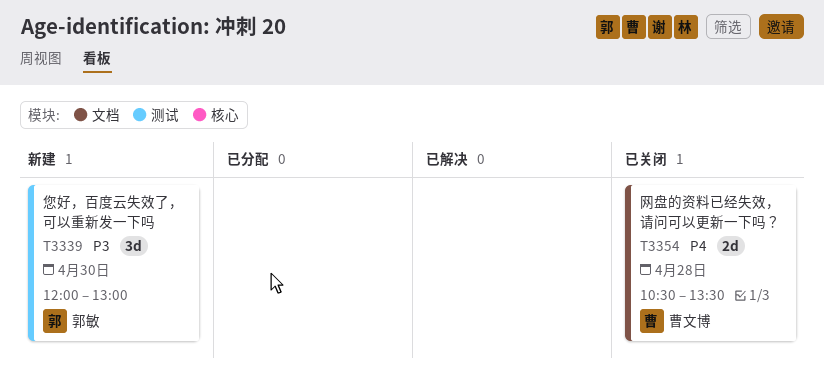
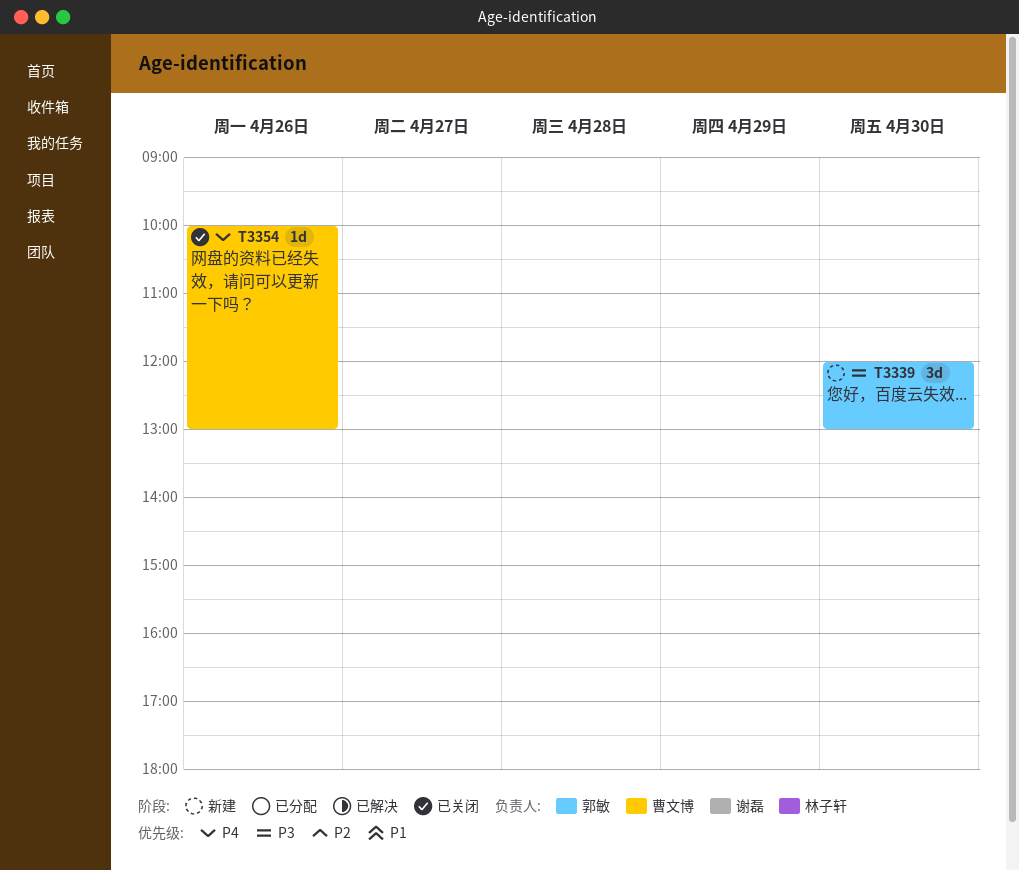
T3354, estimate: 2d -> 1d
T3354, day: Apr 28 -> Apr 26
T3354, begins: 10:30 -> 10:00
T3354, ends: 13:30 -> 13:00

